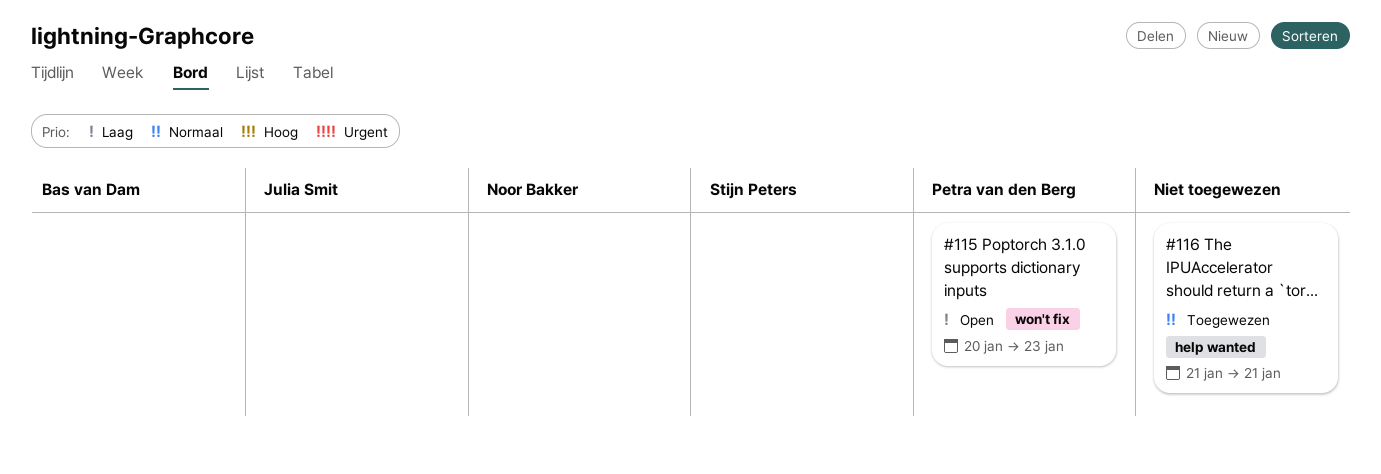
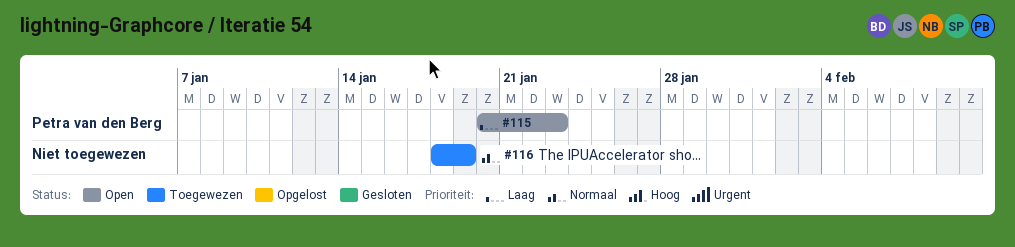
#116, start: Jan 21 -> Jan 18
#116, due: Jan 21 -> Jan 19

